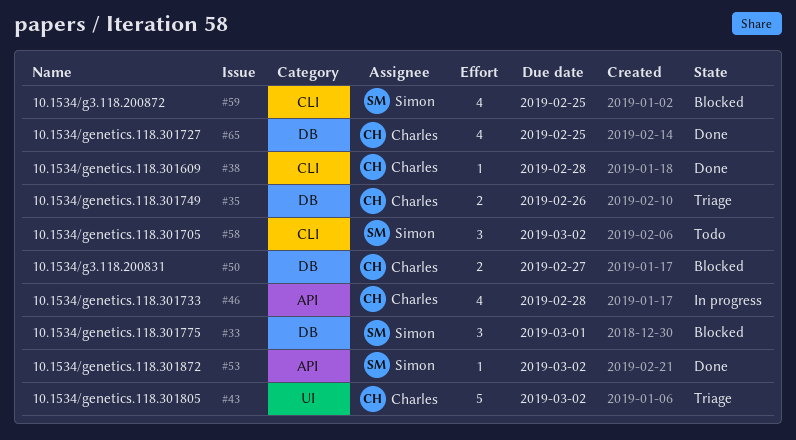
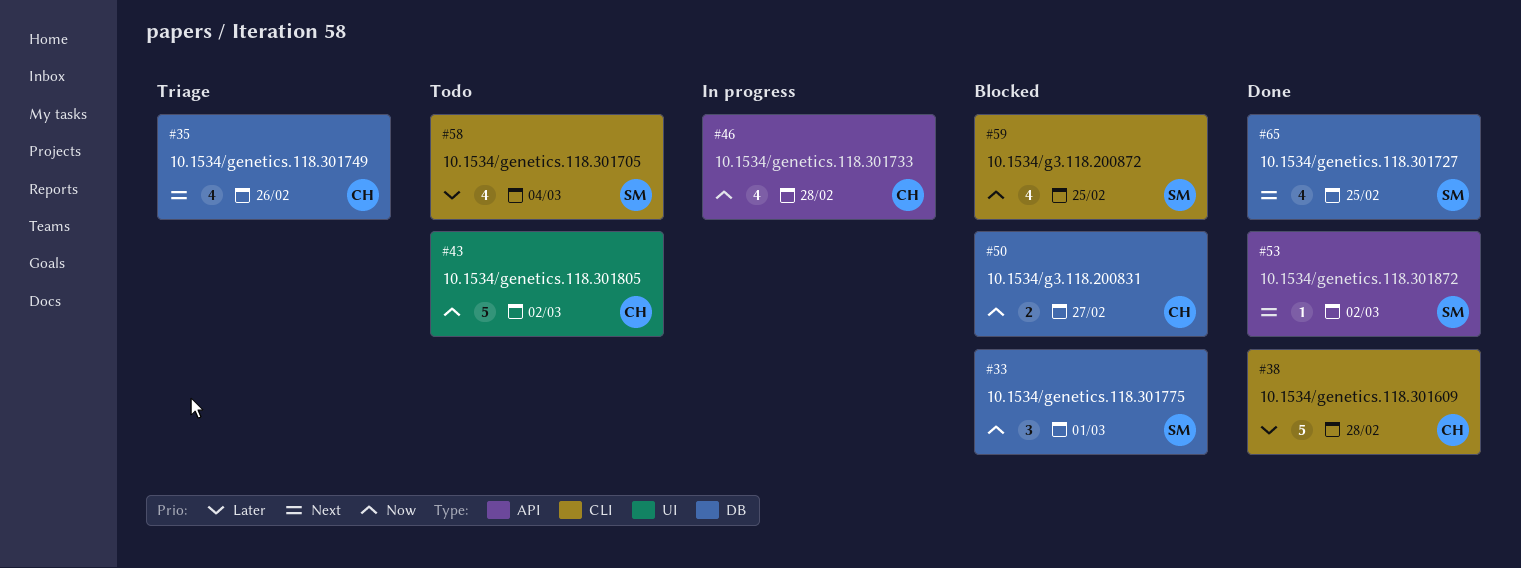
#35, estimate: 2 -> 4
#38, estimate: 1 -> 5
#43, status: Triage -> Todo
#58, estimate: 3 -> 4
#58, due: Mar 2 -> Mar 4
#65, owner: Charles -> Simon

